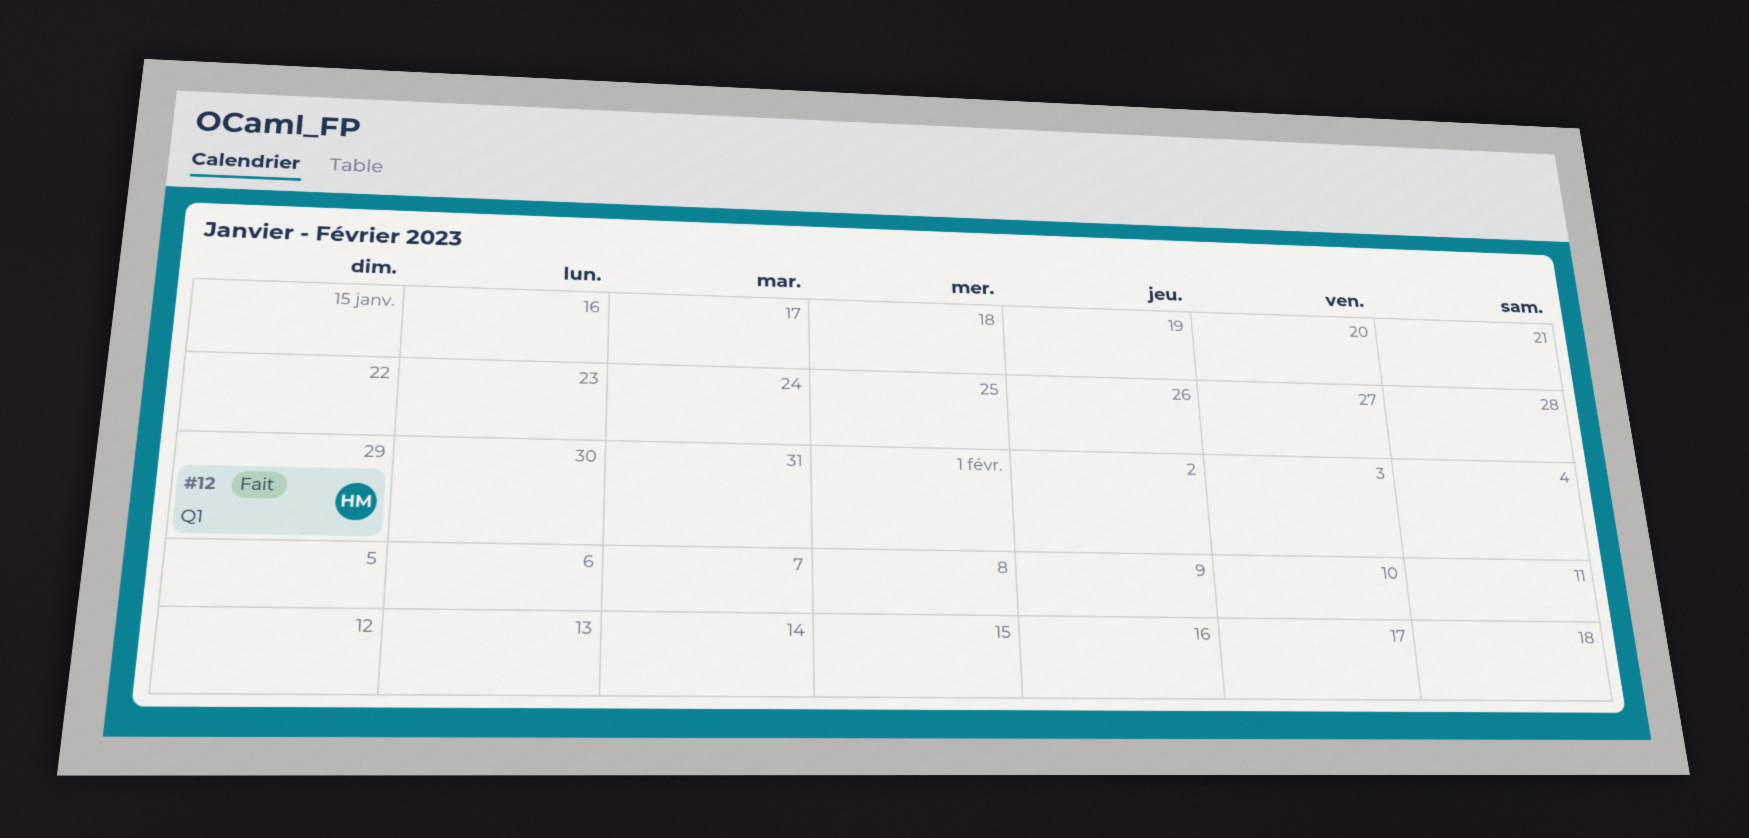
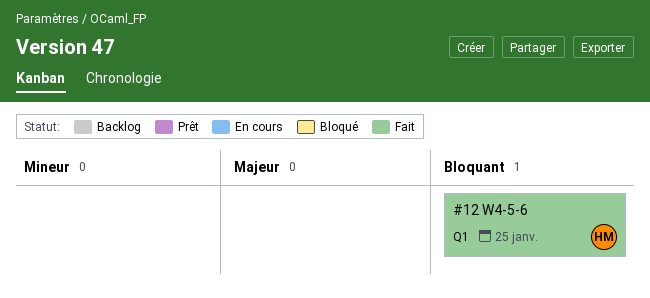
#12, due: Jan 29 -> Jan 25

